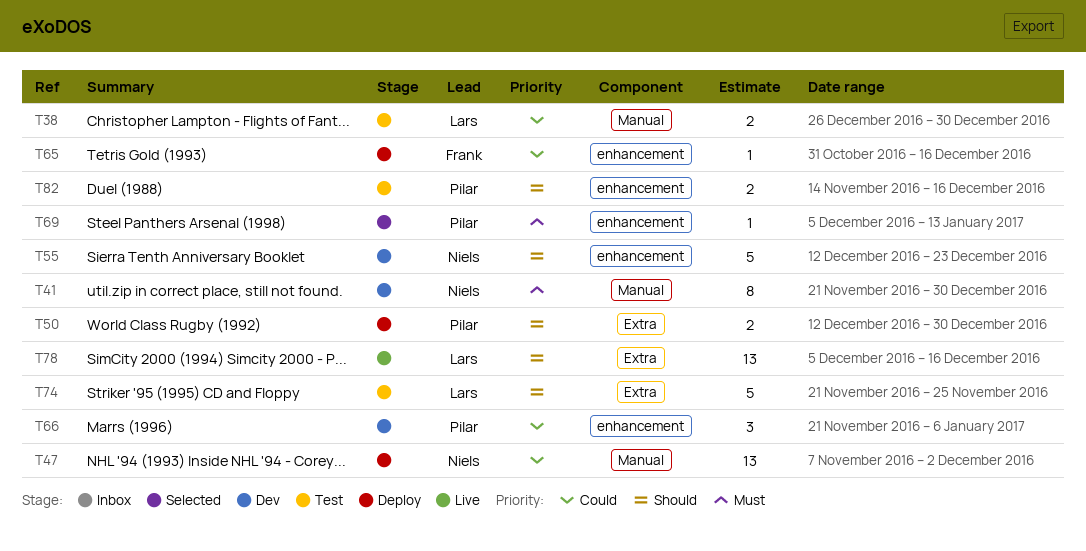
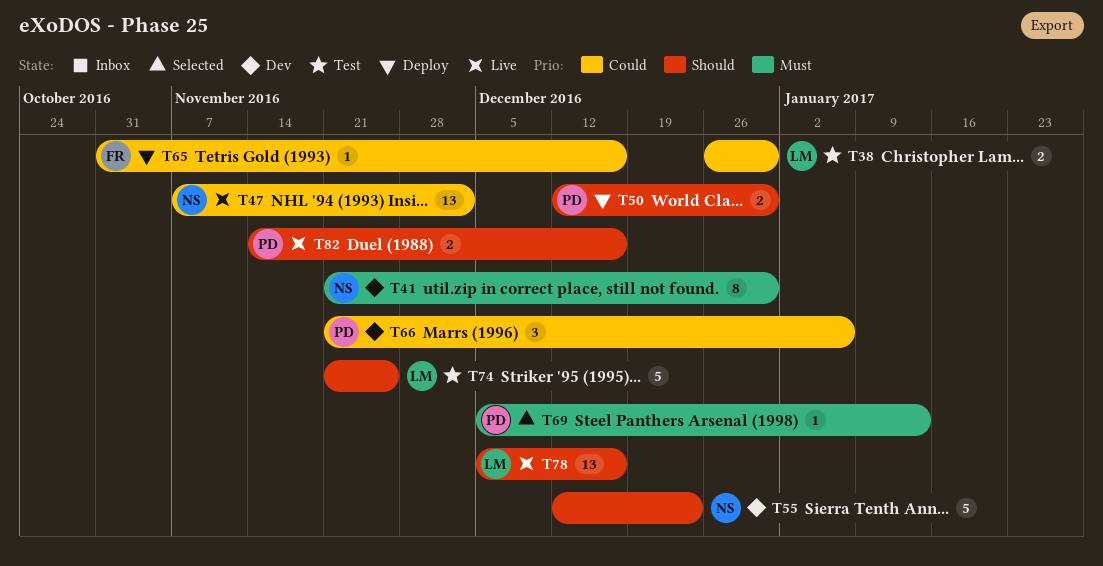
T47, status: Deploy -> Live
T82, status: Test -> Live

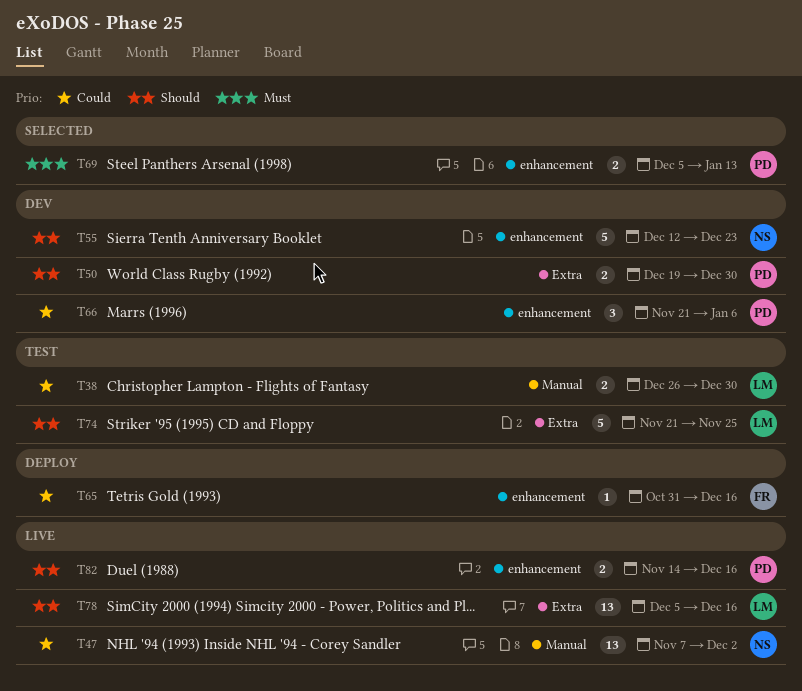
T41: present -> none
T50, status: Deploy -> Dev
T50, start: Dec 12 -> Dec 19
T69, estimate: 1 -> 2

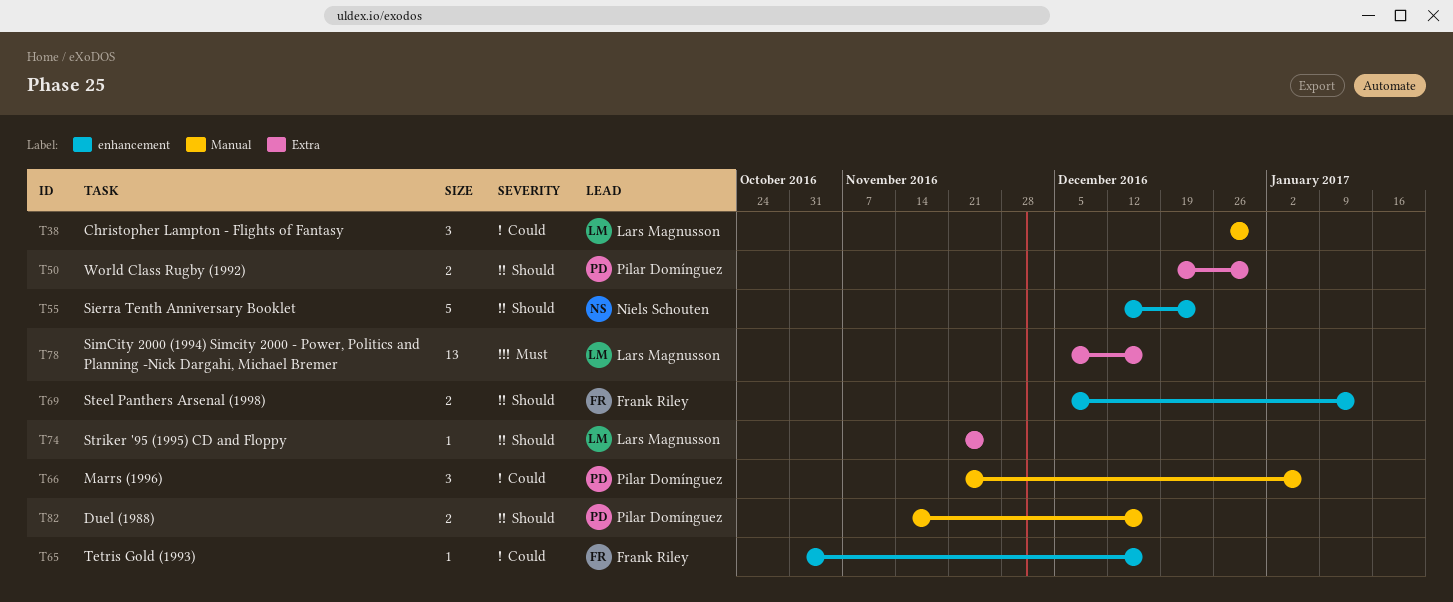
T38, estimate: 2 -> 3
T47: present -> none
T66, label: enhancement -> Manual
T69, owner: Pilar Domínguez -> Frank Riley
T69, priority: Must -> Should
T74, estimate: 5 -> 1
T78, priority: Should -> Must
T82, label: enhancement -> Manual

